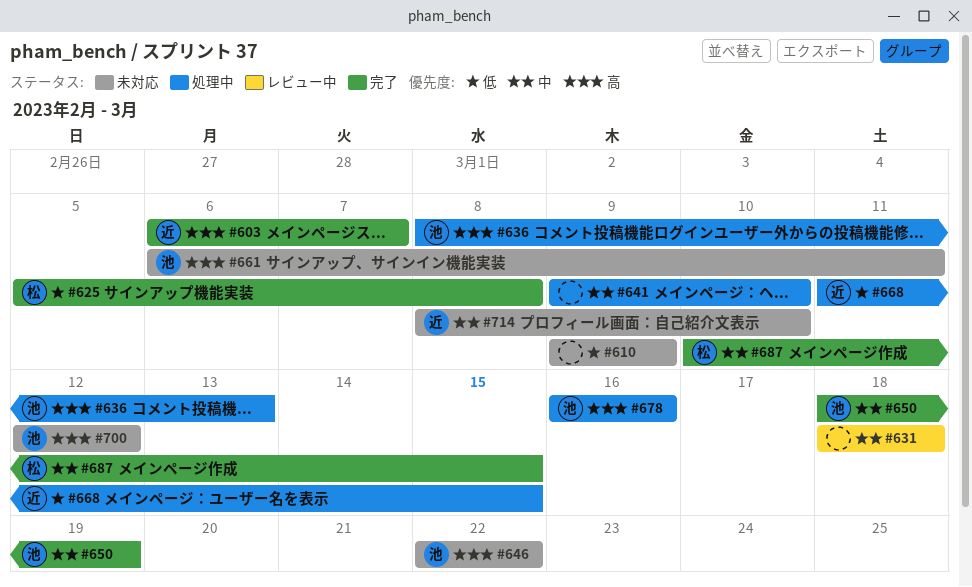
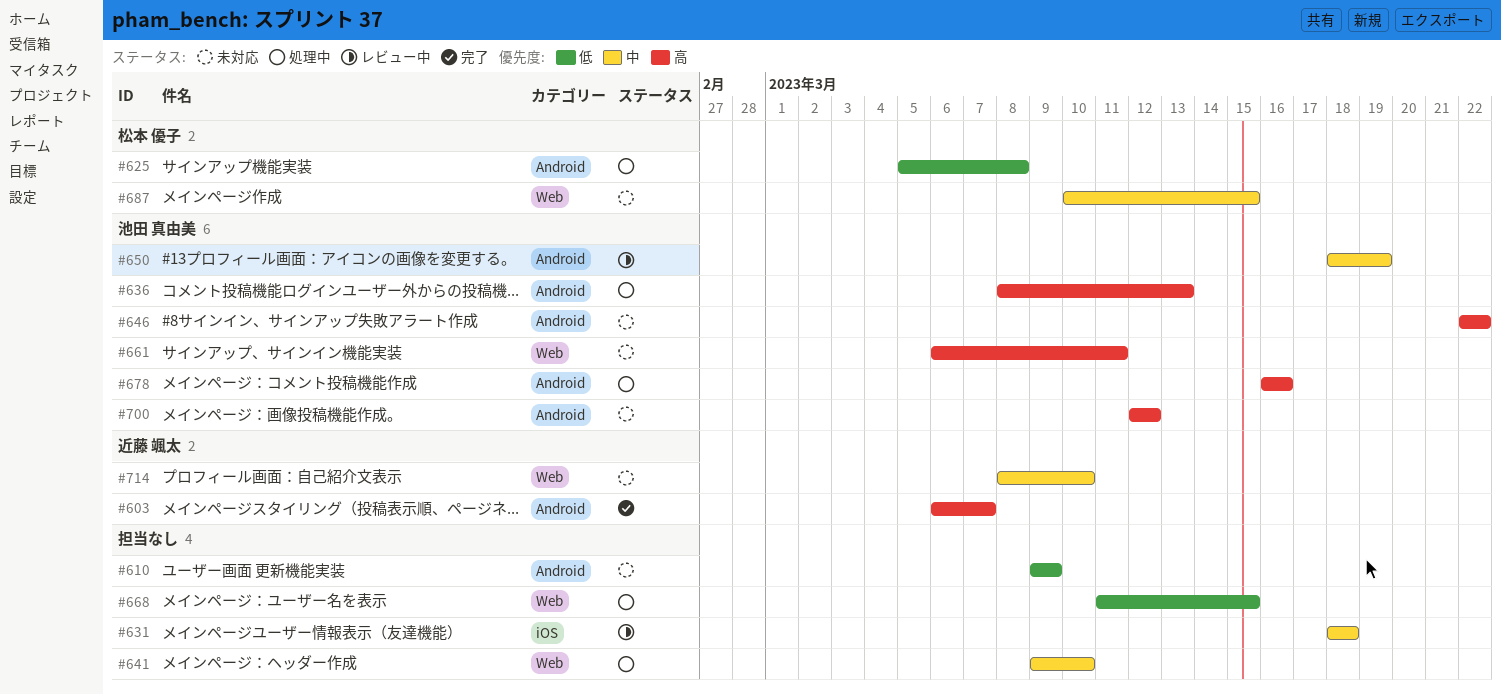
#625, status: 完了 -> 処理中
#650, status: 完了 -> レビュー中
#668, owner: 近藤 颯太 -> none
#687, status: 完了 -> 未対応

